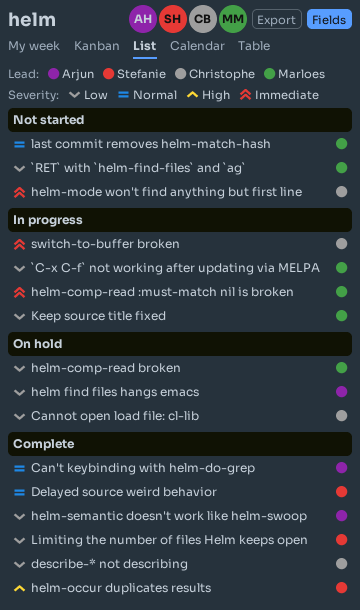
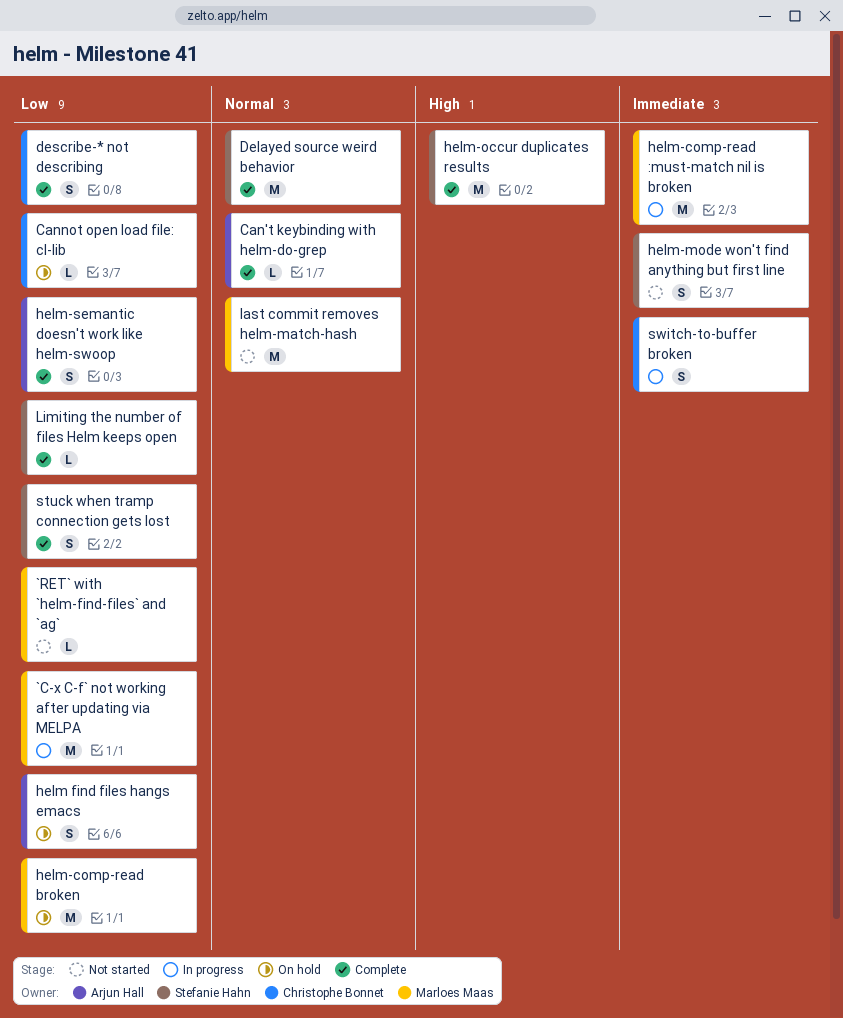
helm-mode won't find anything but first line, owner: Christophe Bonnet -> Stefanie Hahn
Keep source title fixed: present -> none
stuck when tramp connection gets lost: none -> present

